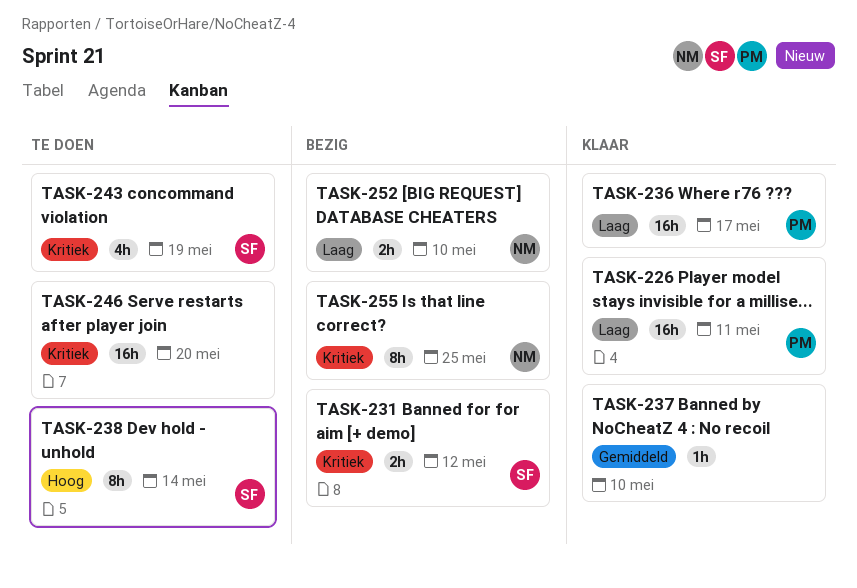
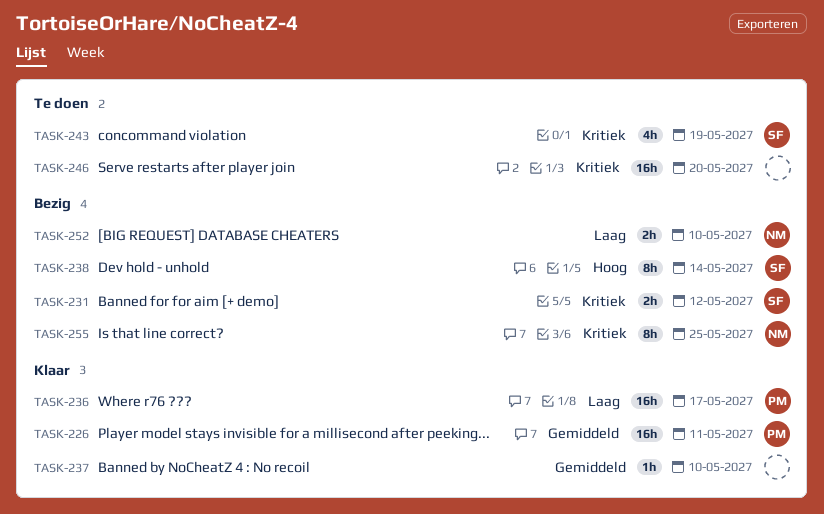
TASK-226, priority: Laag -> Gemiddeld
TASK-238, status: Te doen -> Bezig

